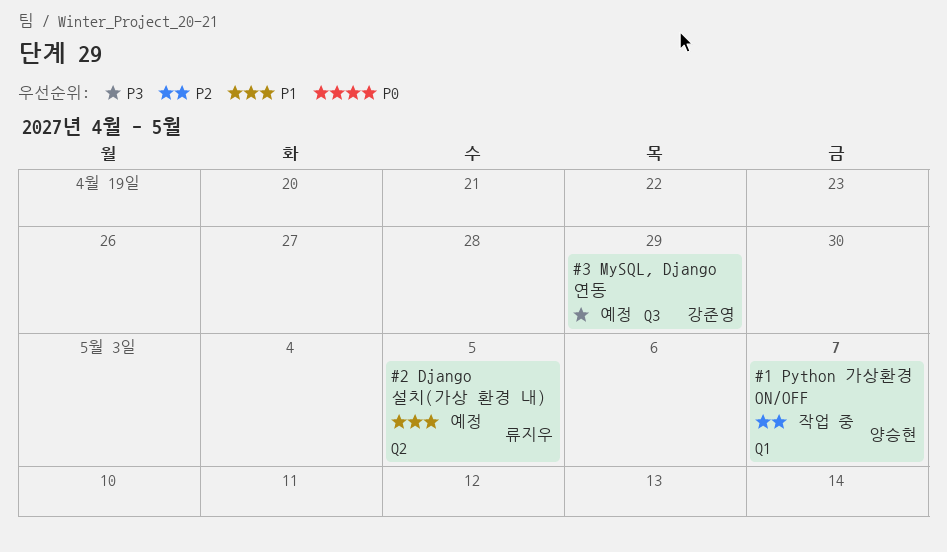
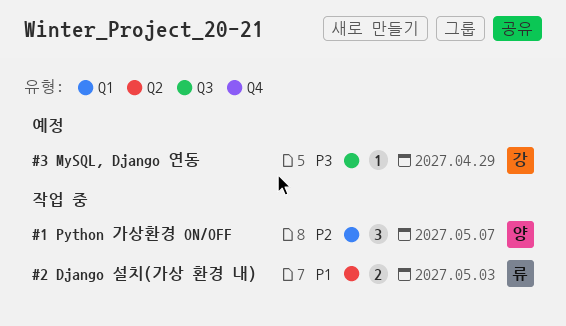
#2 Django 설치(가상 환경 내), status: 예정 -> 작업 중
#2 Django 설치(가상 환경 내), due: May 5 -> May 3

